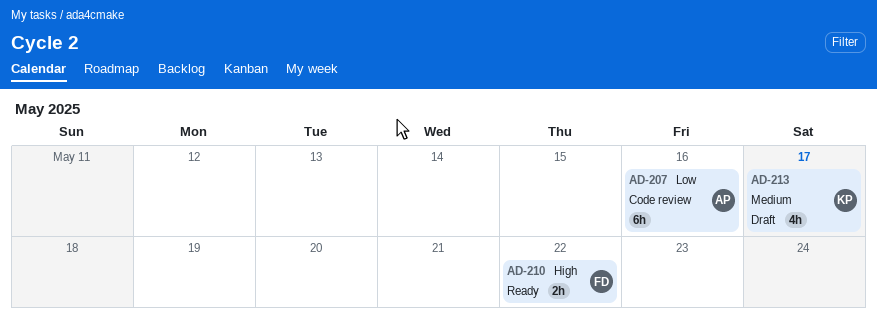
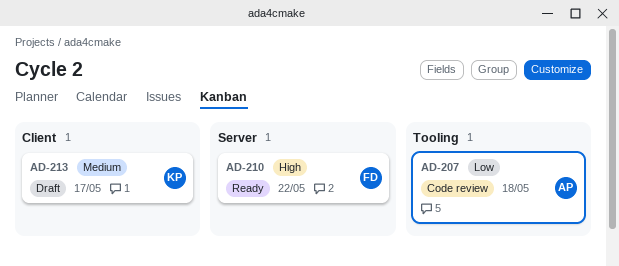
AD-207, due: May 16 -> May 18

